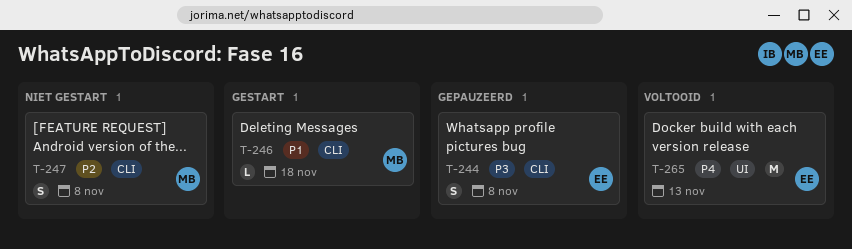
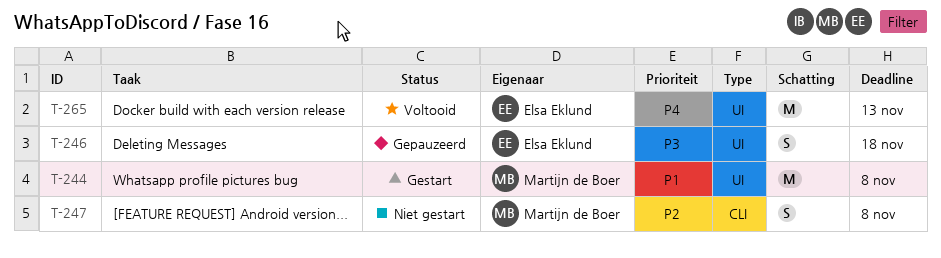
T-244, status: Gepauzeerd -> Gestart
T-244, owner: Elsa Eklund -> Martijn de Boer
T-244, priority: P3 -> P1
T-244, label: CLI -> UI
T-244, estimate: S -> M
T-246, status: Gestart -> Gepauzeerd
T-246, owner: Martijn de Boer -> Elsa Eklund
T-246, priority: P1 -> P3
T-246, label: CLI -> UI
T-246, estimate: L -> S

